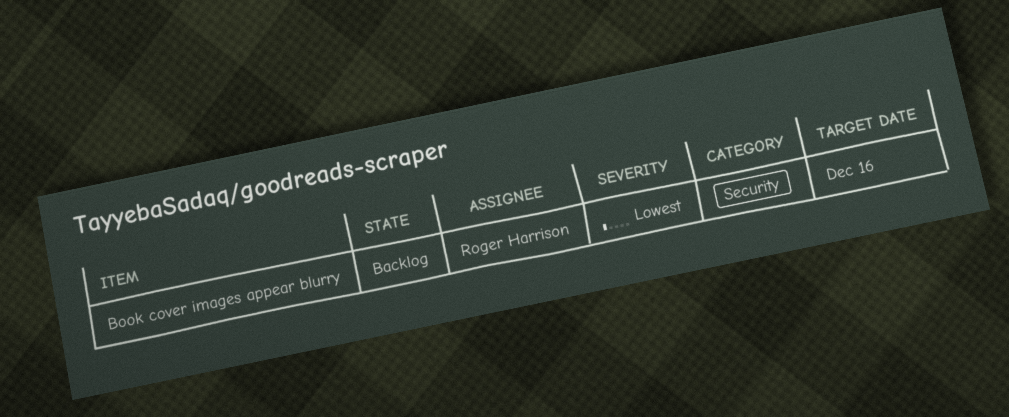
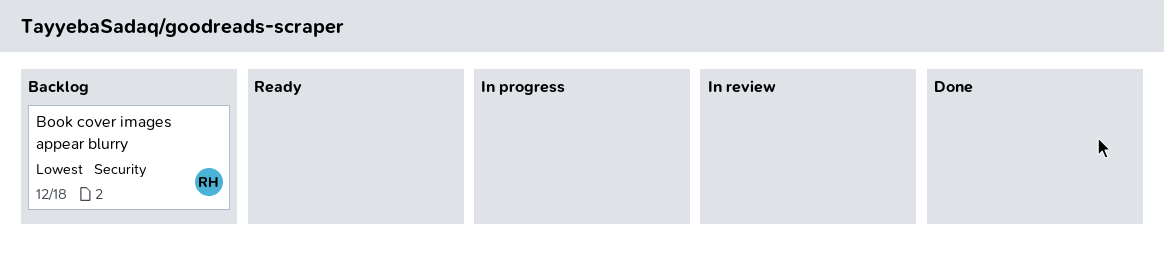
Book cover images appear blurry, due: Dec 16 -> Dec 18

